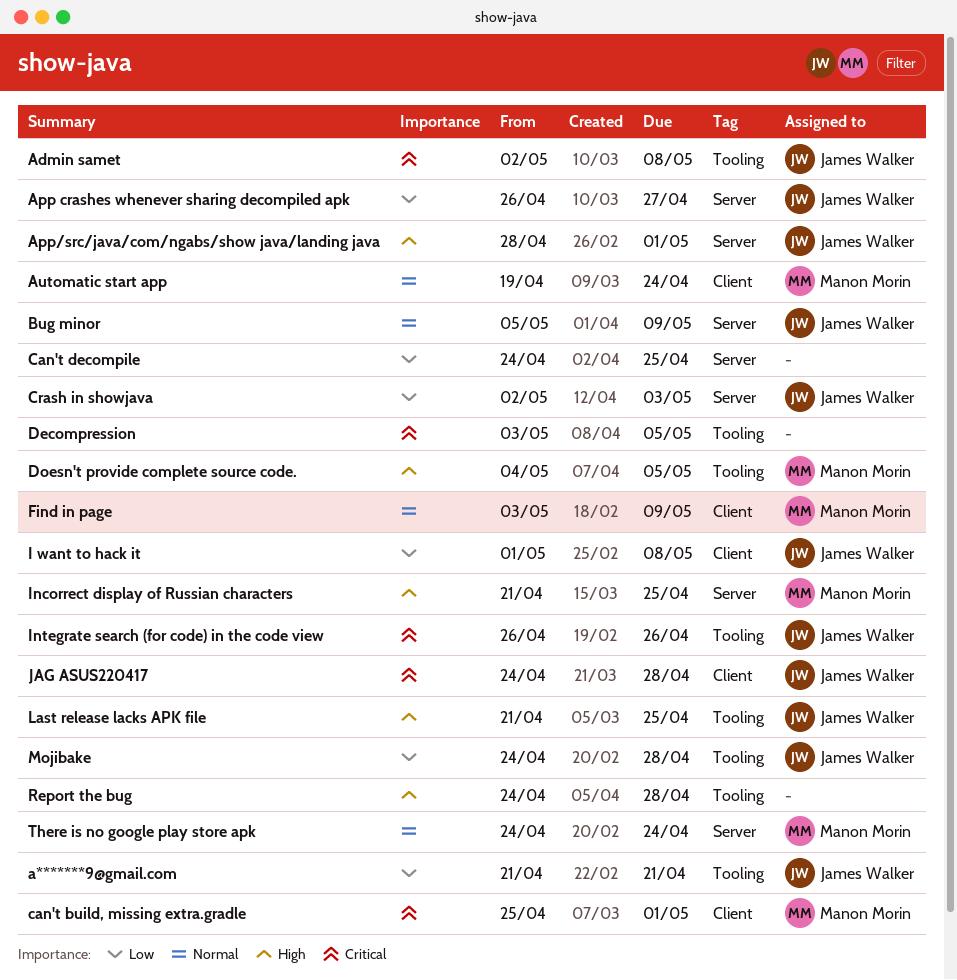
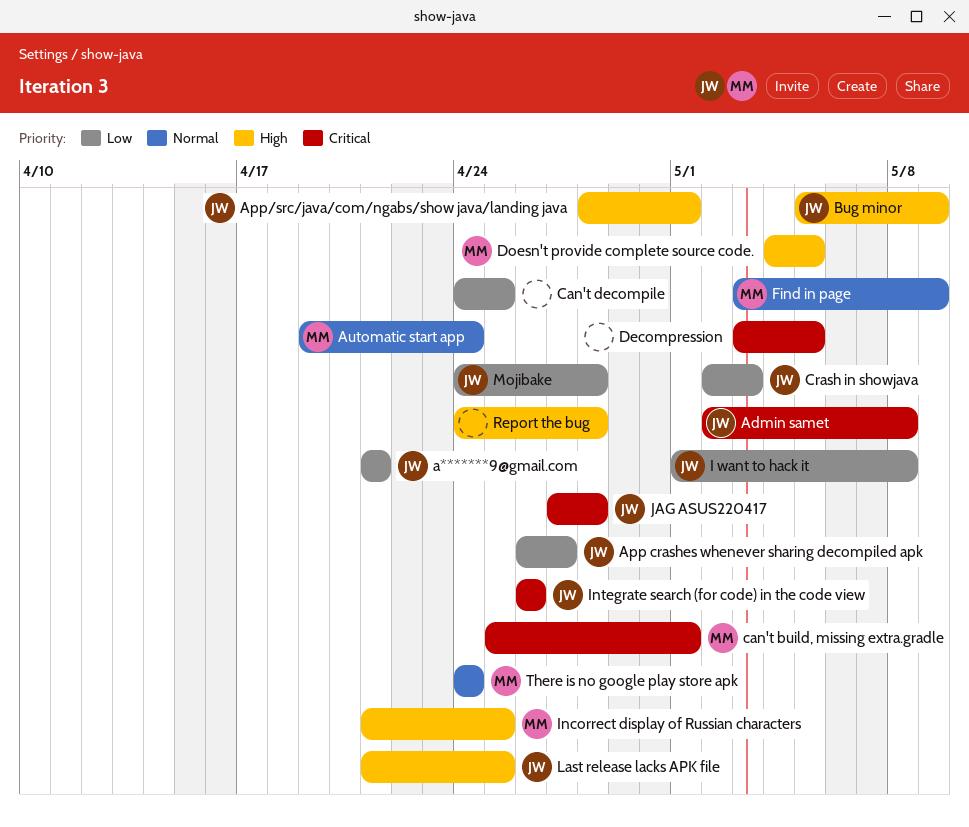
Bug minor, priority: Normal -> High
JAG ASUS220417, start: Apr 24 -> Apr 27

